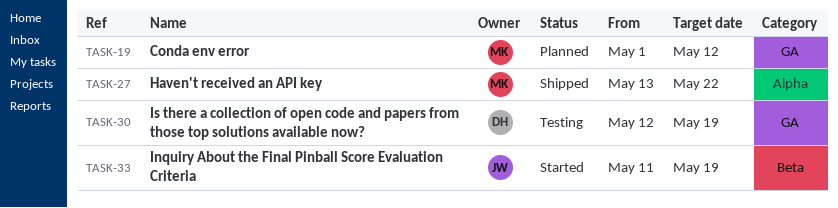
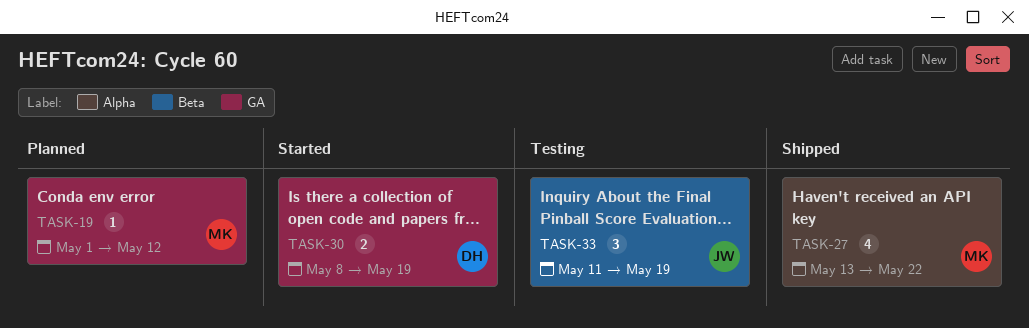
TASK-30, status: Testing -> Started
TASK-30, start: May 12 -> May 8
TASK-33, status: Started -> Testing

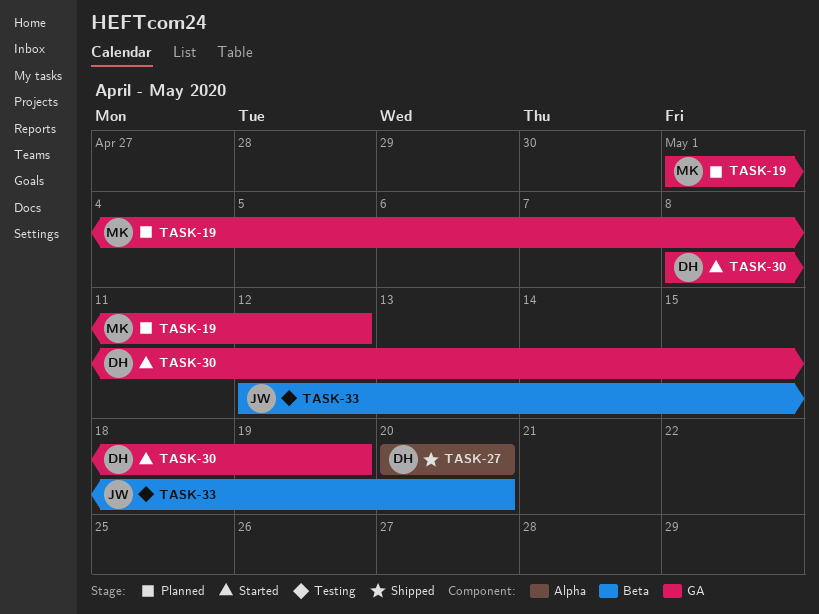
TASK-27, owner: MK -> DH
TASK-27, start: May 13 -> May 20
TASK-27, due: May 22 -> May 20
TASK-33, start: May 11 -> May 12
TASK-33, due: May 19 -> May 20

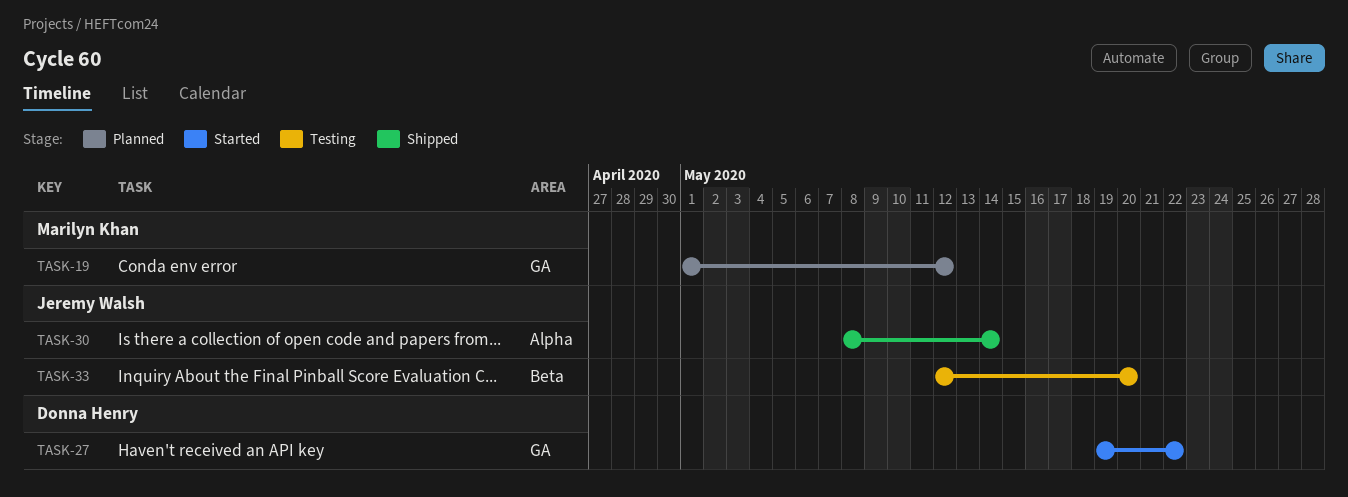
TASK-27, status: Shipped -> Started
TASK-27, label: Alpha -> GA
TASK-27, start: May 20 -> May 19
TASK-27, due: May 20 -> May 22
TASK-30, status: Started -> Shipped
TASK-30, owner: Donna Henry -> Jeremy Walsh
TASK-30, label: GA -> Alpha
TASK-30, due: May 19 -> May 14

